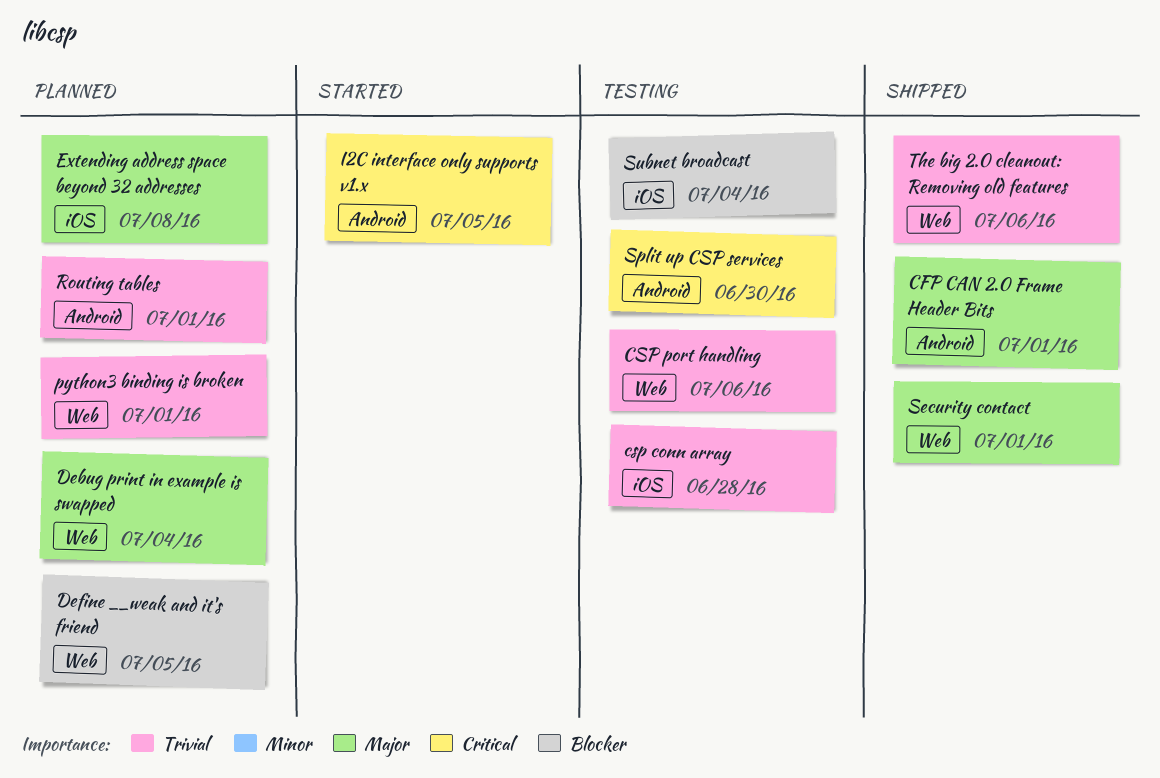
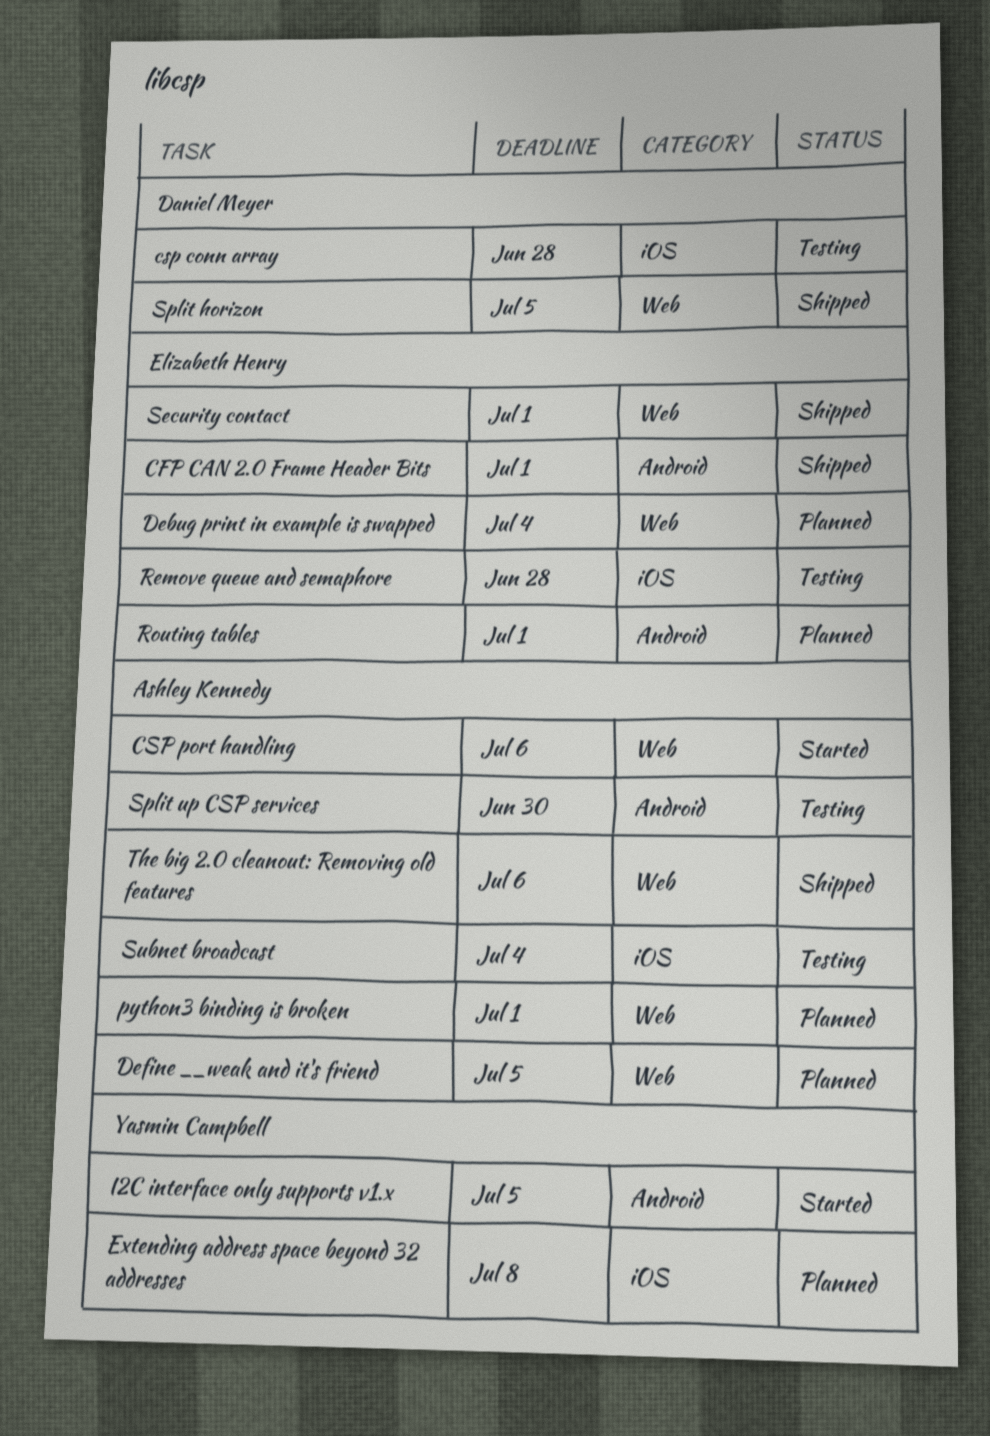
CSP port handling, status: Testing -> Started
Remove queue and semaphore: none -> present
Split horizon: none -> present

